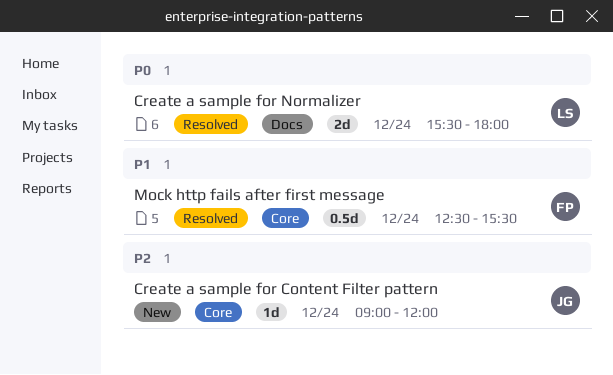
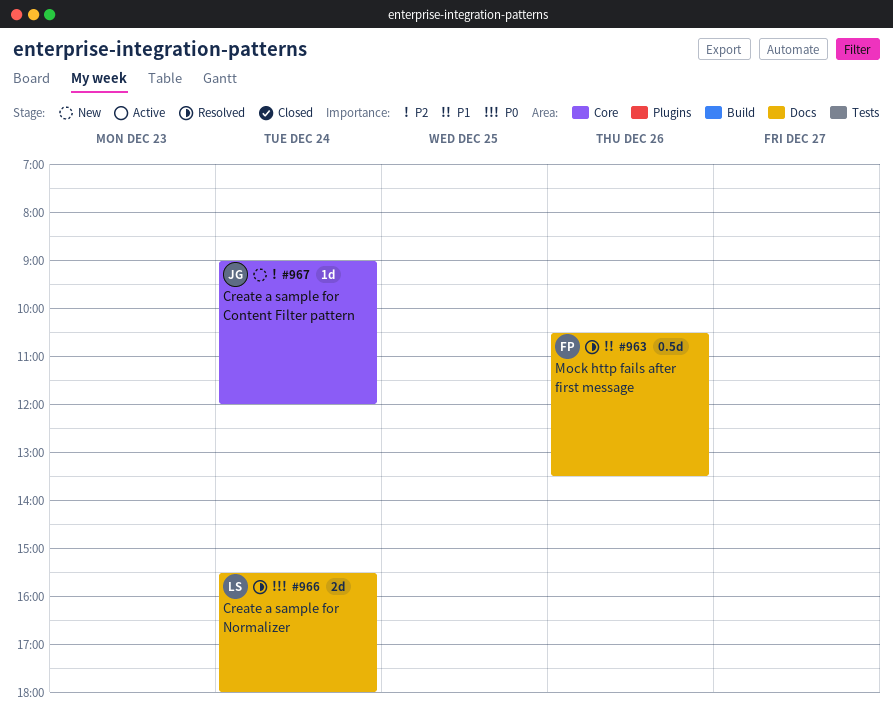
Mock http fails after first message, label: Core -> Docs
Mock http fails after first message, day: Dec 24 -> Dec 26
Mock http fails after first message, begins: 12:30 -> 10:30
Mock http fails after first message, ends: 15:30 -> 13:30

